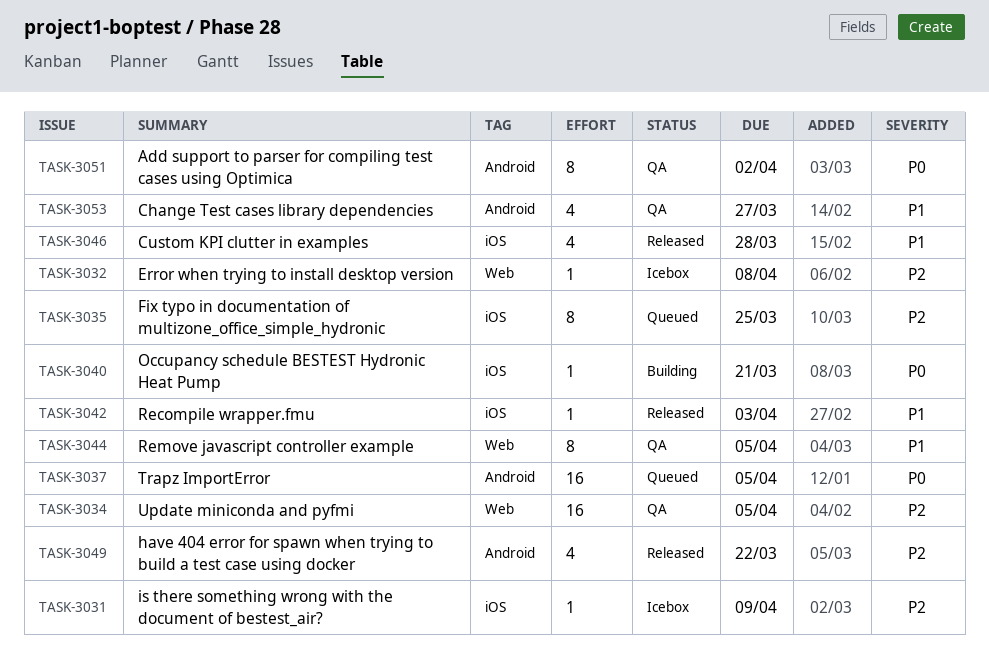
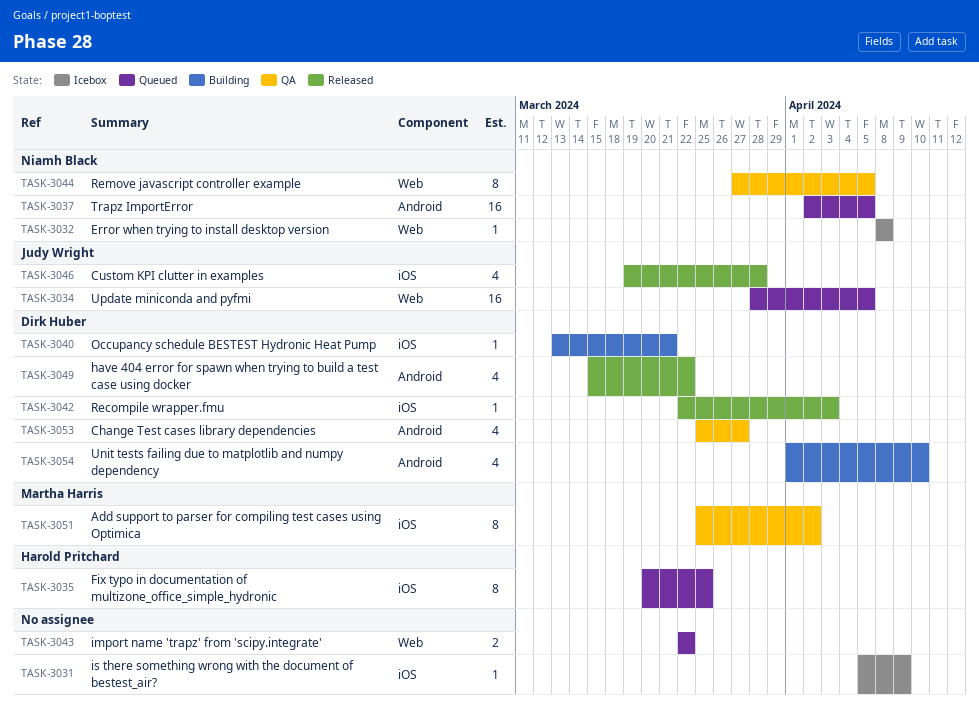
TASK-3034, status: QA -> Queued
TASK-3043: none -> present
TASK-3051, label: Android -> iOS
TASK-3054: none -> present

